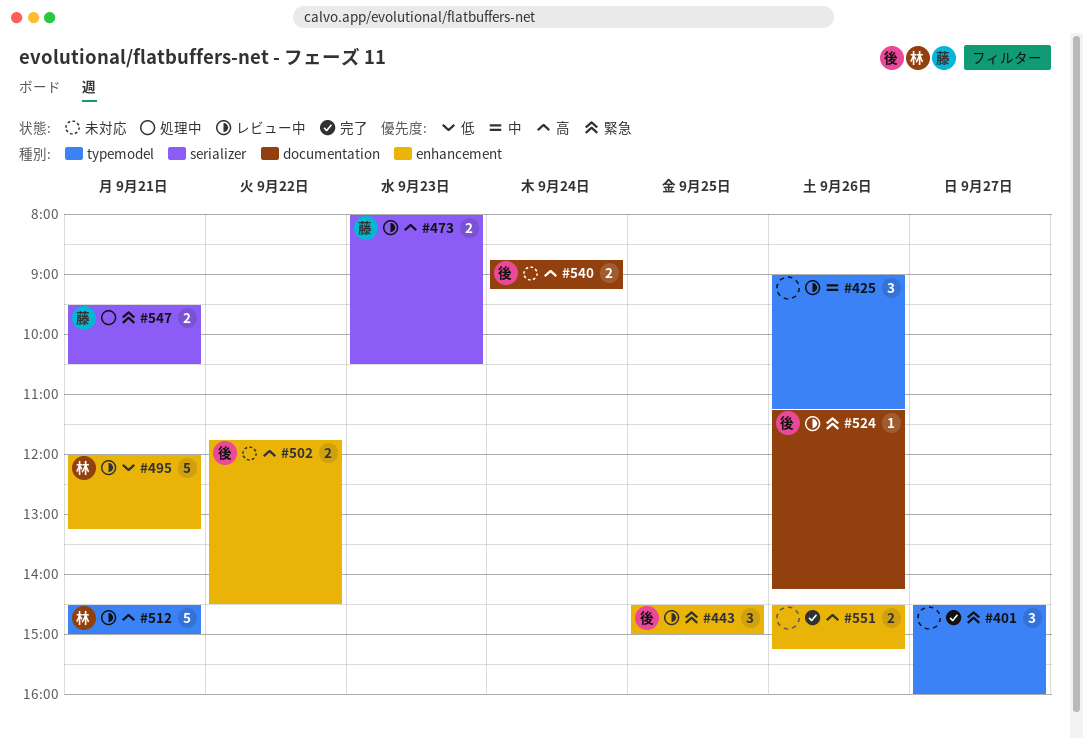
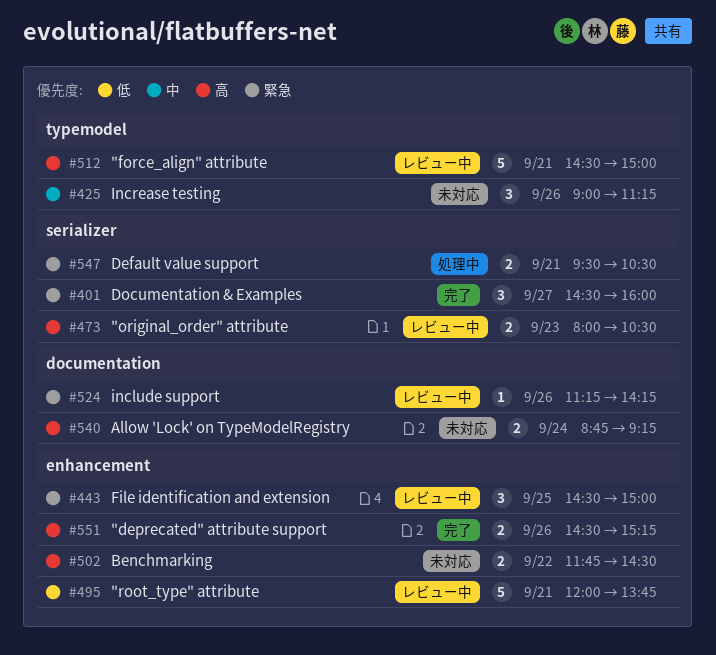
#401, label: typemodel -> serializer
#425, status: レビュー中 -> 未対応
#495, ends: 13:15 -> 13:45

